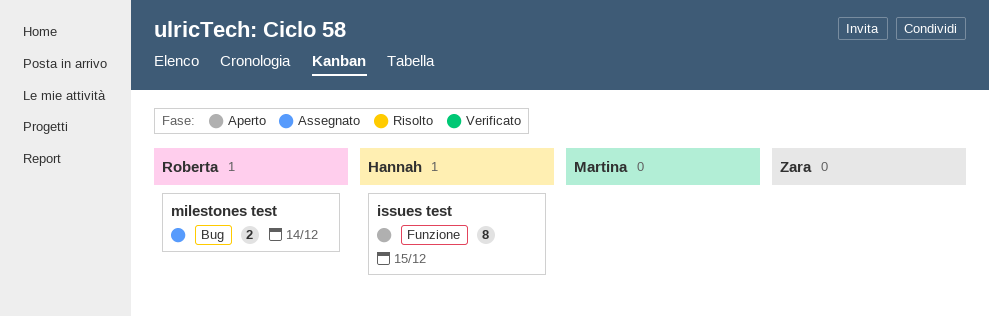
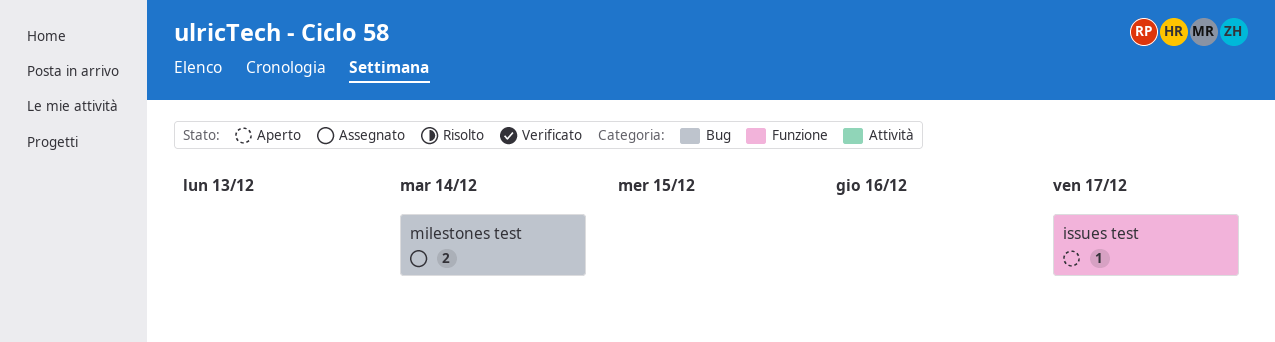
issues test, estimate: 8 -> 1
issues test, due: Dec 15 -> Dec 17

